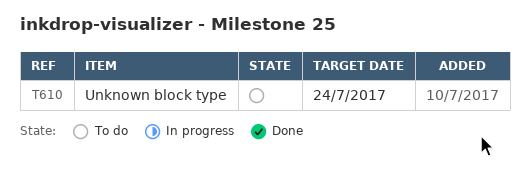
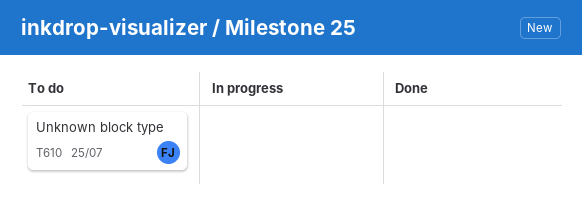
T610, due: Jul 24 -> Jul 25

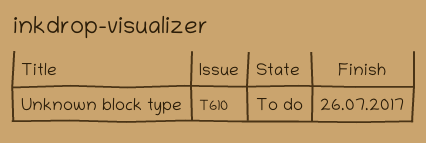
T610, due: Jul 25 -> Jul 26

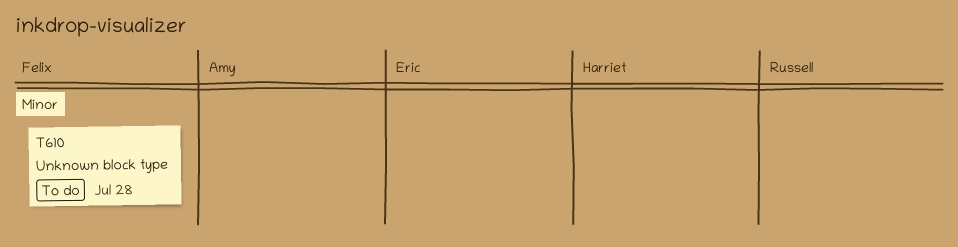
T610, due: Jul 26 -> Jul 28

